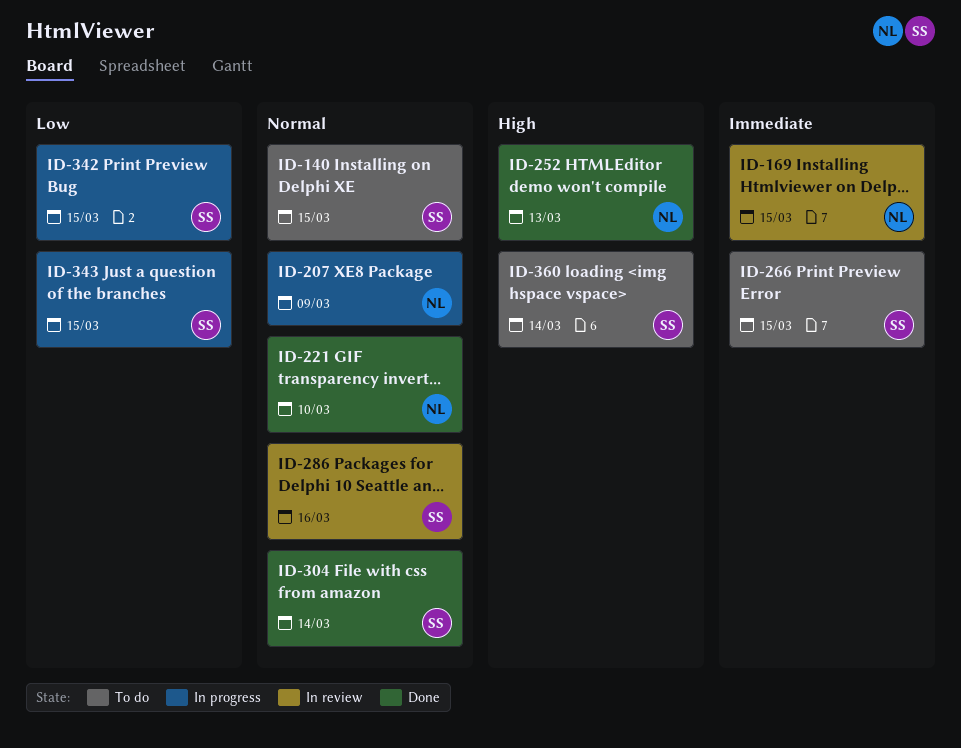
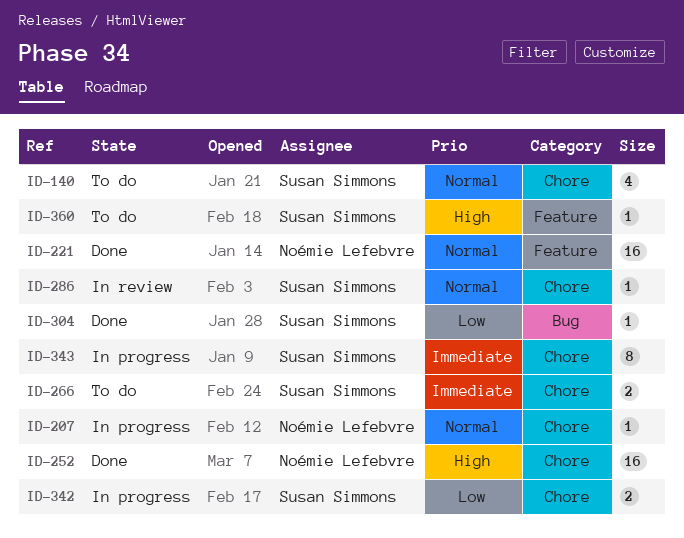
ID-169: present -> none
ID-304, priority: Normal -> Low
ID-343, priority: Low -> Immediate

